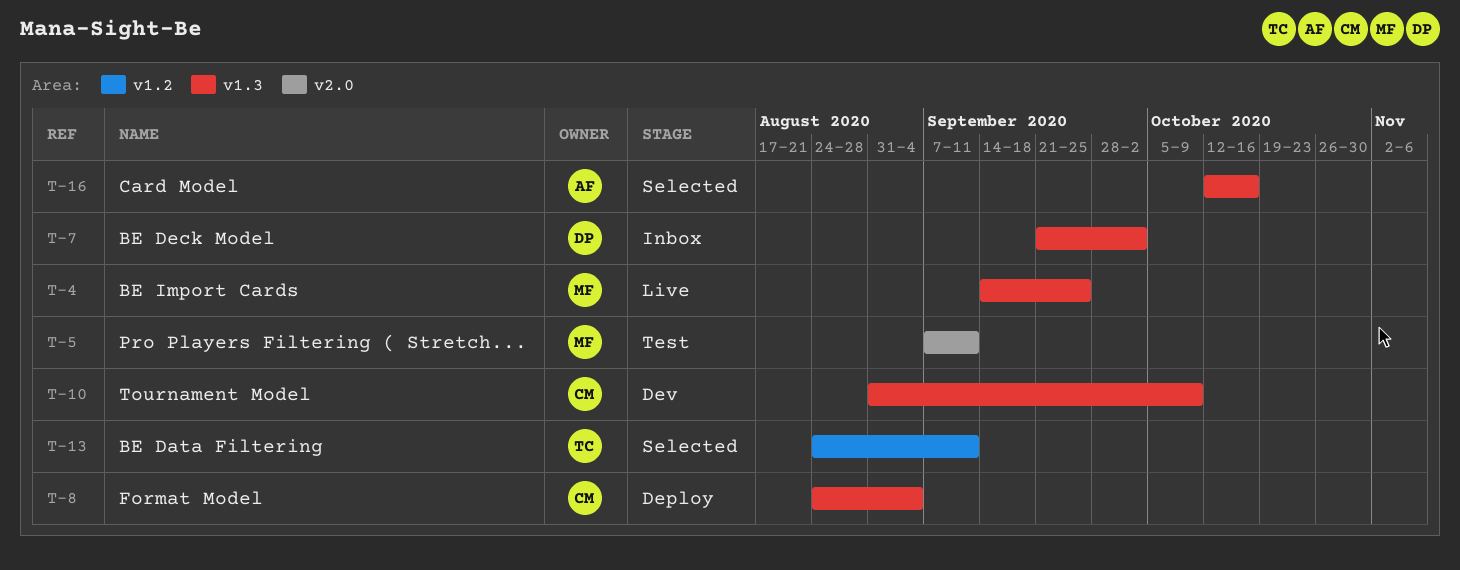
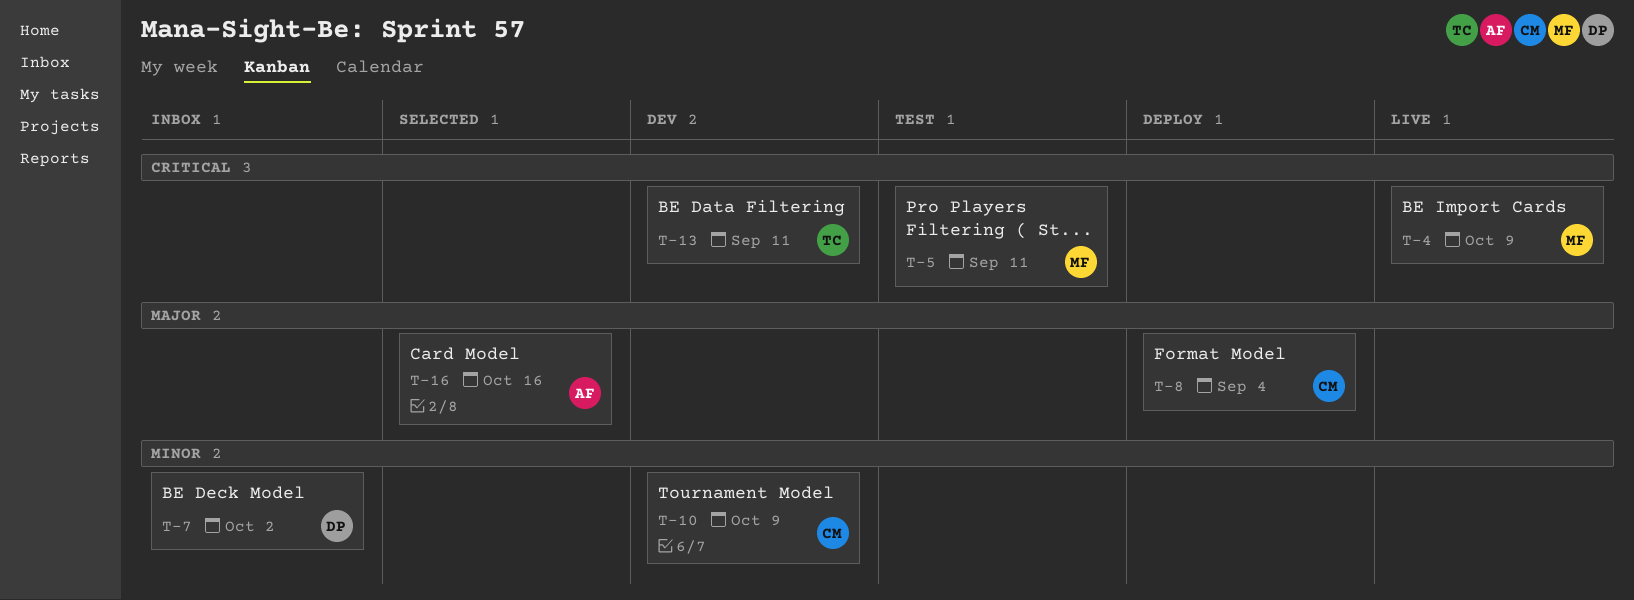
T-4, due: Sep 25 -> Oct 9
T-13, status: Selected -> Dev

